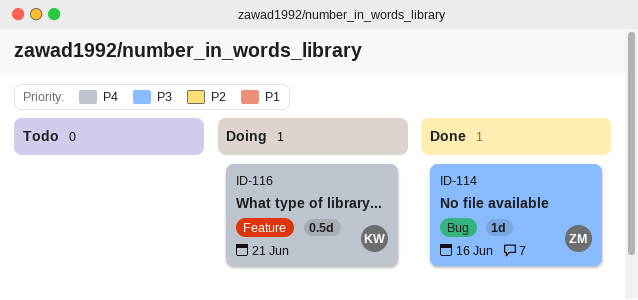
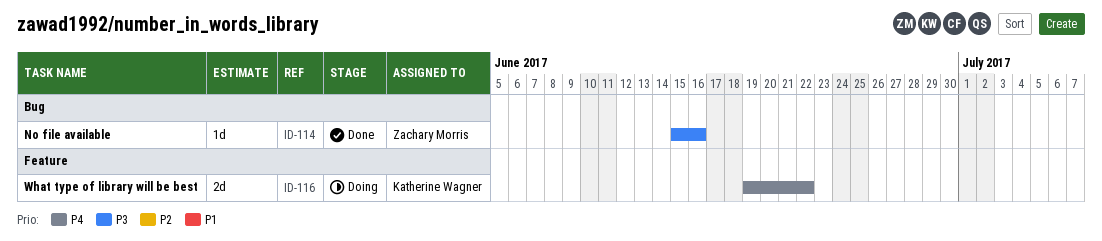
ID-116, estimate: 0.5d -> 2d
ID-116, due: Jun 21 -> Jun 22

